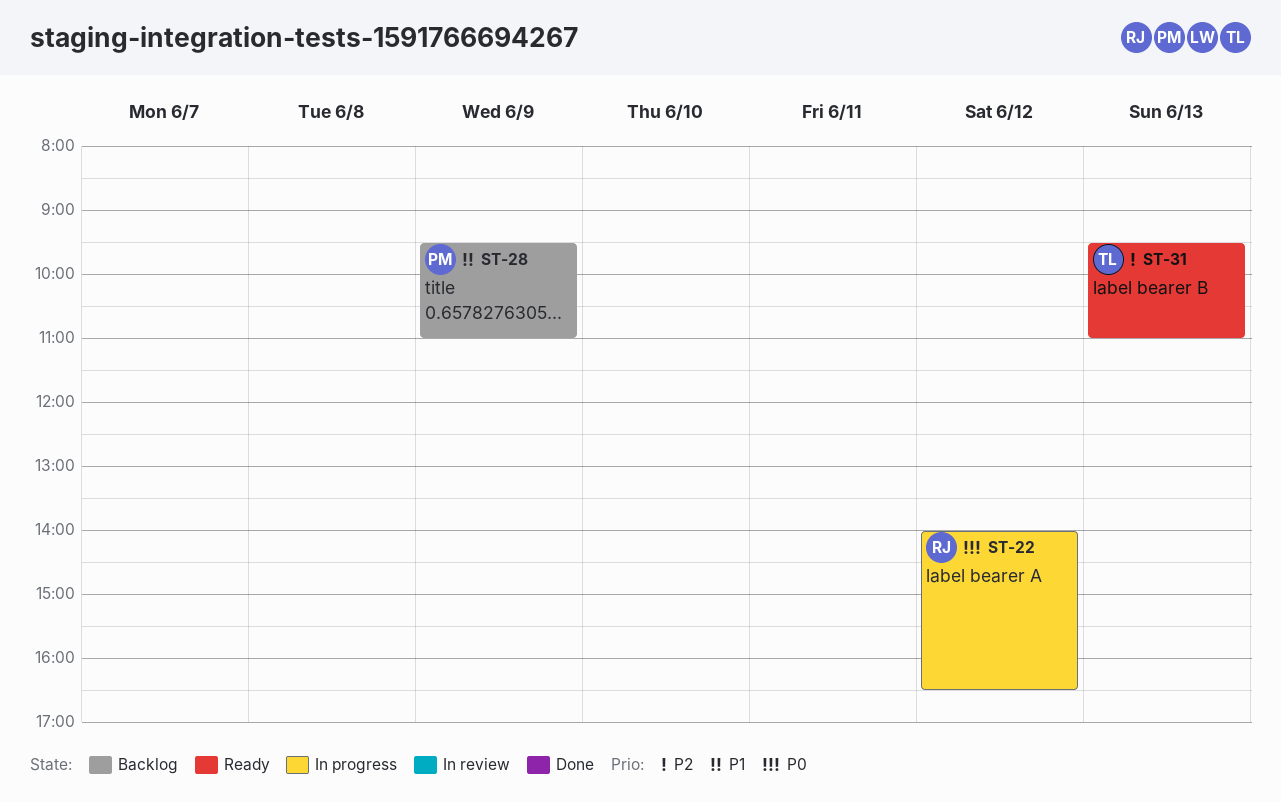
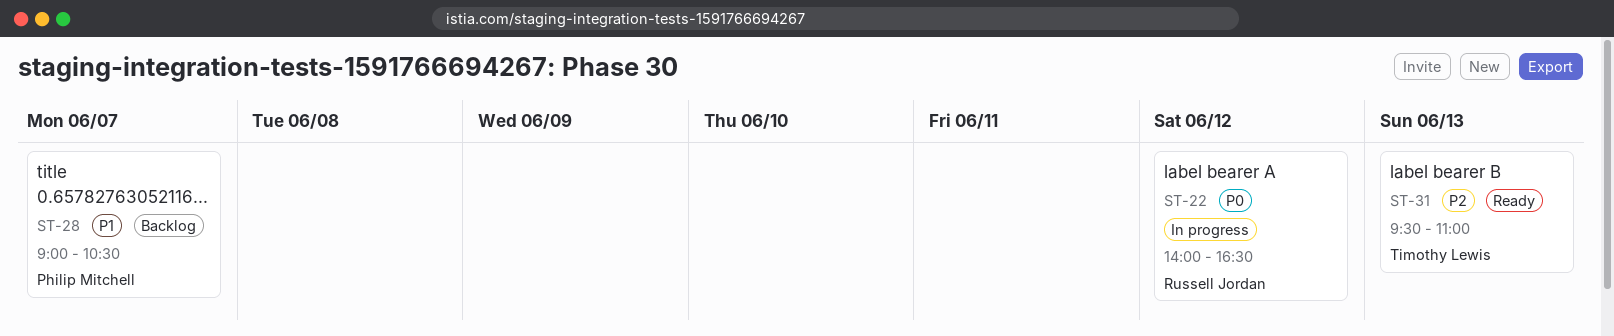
ST-28, day: Jun 9 -> Jun 7
ST-28, begins: 09:30 -> 09:00
ST-28, ends: 11:00 -> 10:30

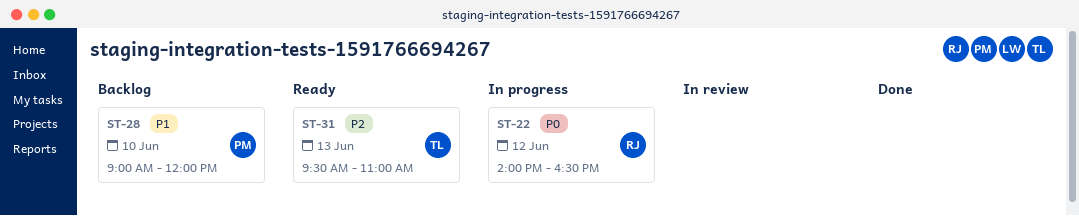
ST-28, day: Jun 7 -> Jun 10
ST-28, ends: 10:30 -> 12:00

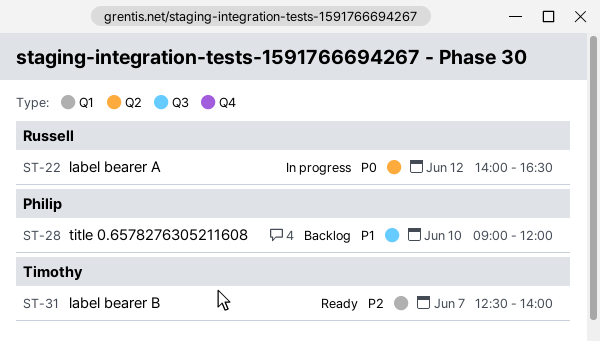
ST-31, day: Jun 13 -> Jun 7
ST-31, begins: 09:30 -> 12:30
ST-31, ends: 11:00 -> 14:00

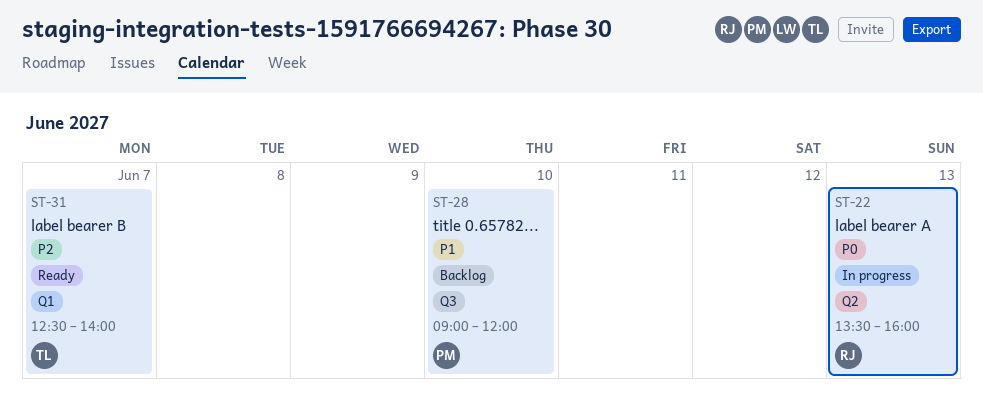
ST-22, day: Jun 12 -> Jun 13
ST-22, begins: 14:00 -> 13:30
ST-22, ends: 16:30 -> 16:00

